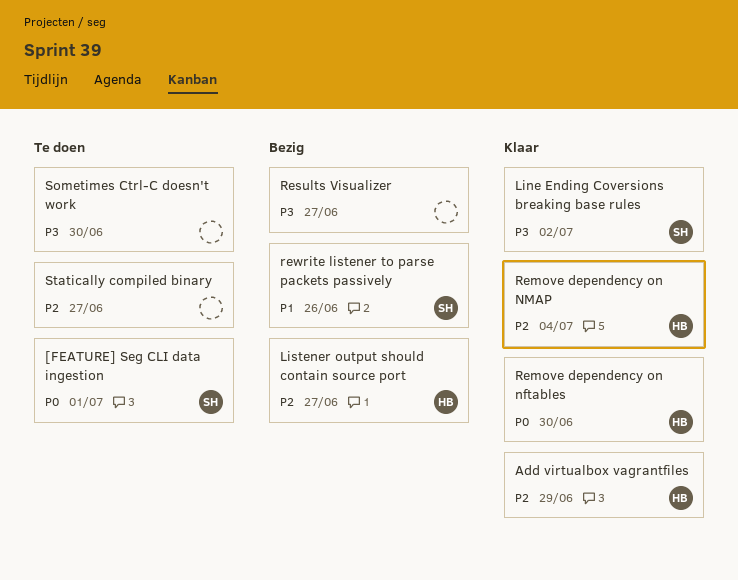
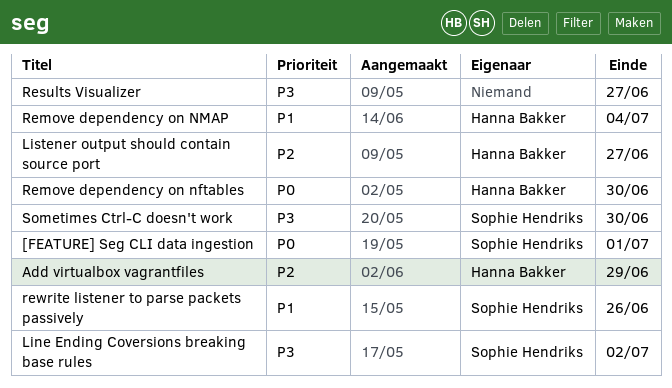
Remove dependency on NMAP, priority: P2 -> P1
Sometimes Ctrl-C doesn't work, owner: none -> Sophie Hendriks
Statically compiled binary: present -> none

